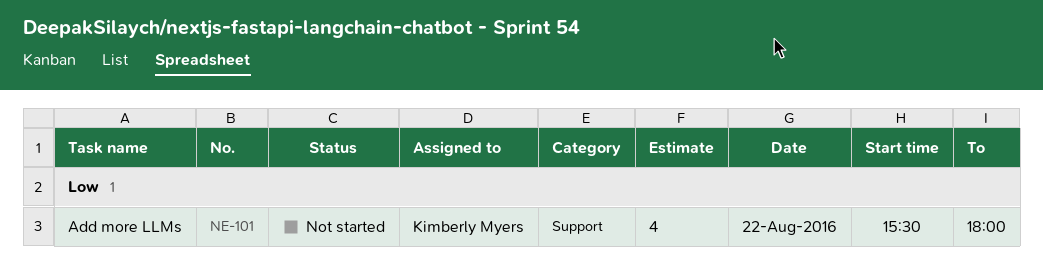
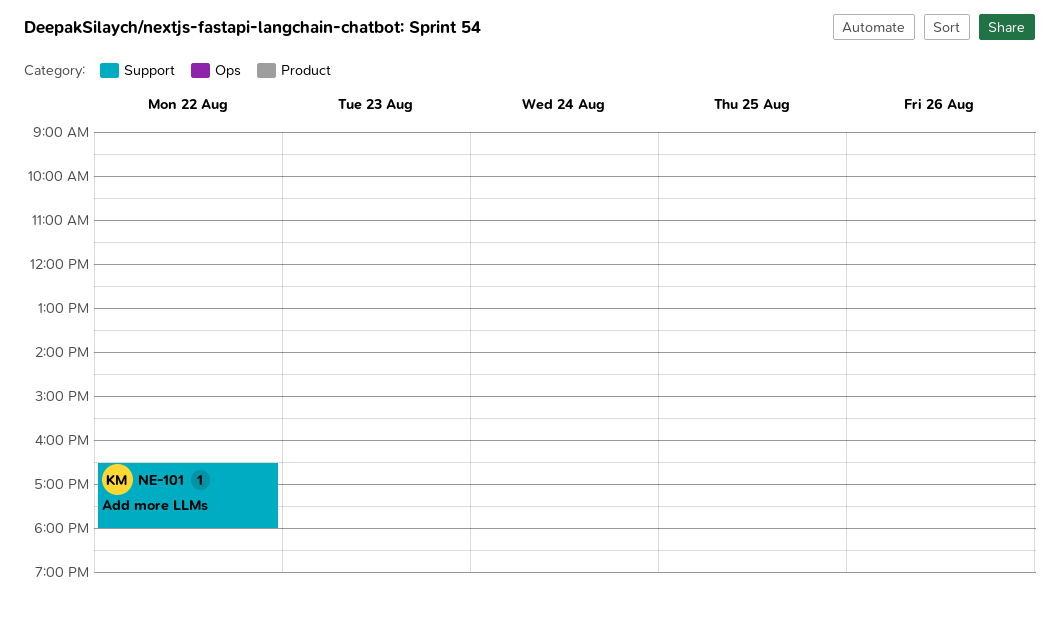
NE-101, estimate: 4 -> 1
NE-101, begins: 15:30 -> 16:30

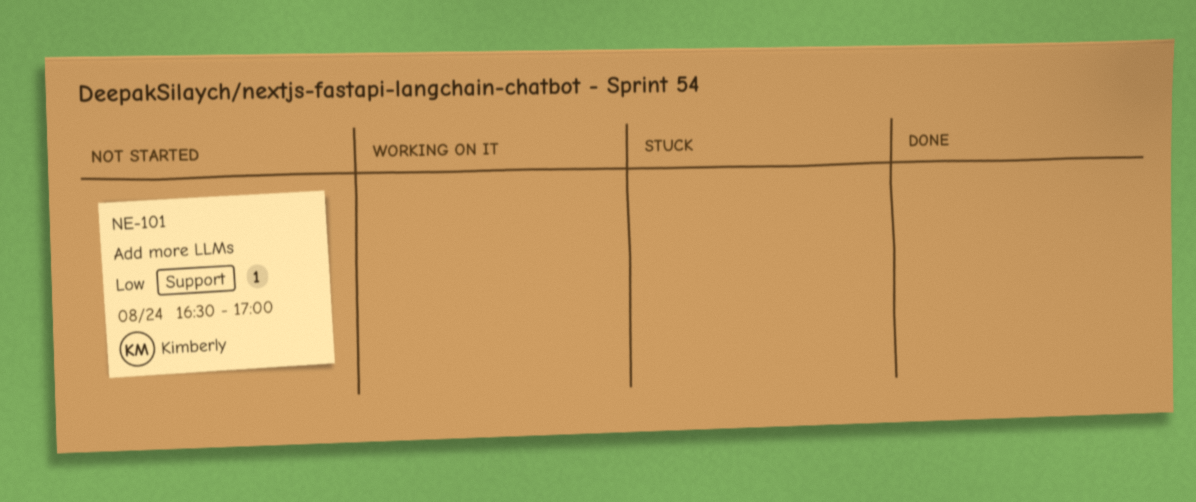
NE-101, day: Aug 22 -> Aug 24
NE-101, ends: 18:00 -> 17:00

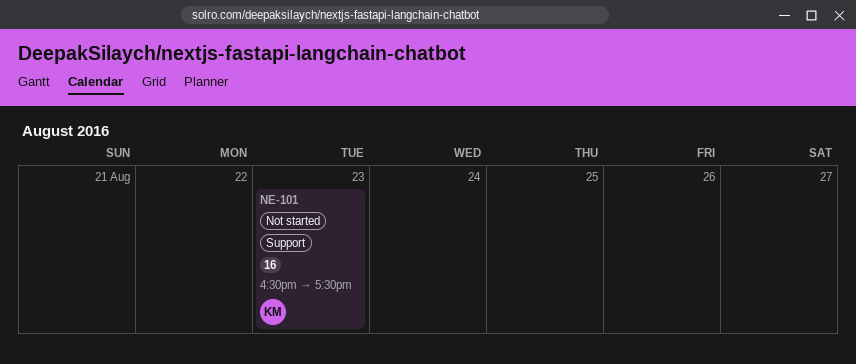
NE-101, estimate: 1 -> 16
NE-101, day: Aug 24 -> Aug 23
NE-101, ends: 17:00 -> 17:30

